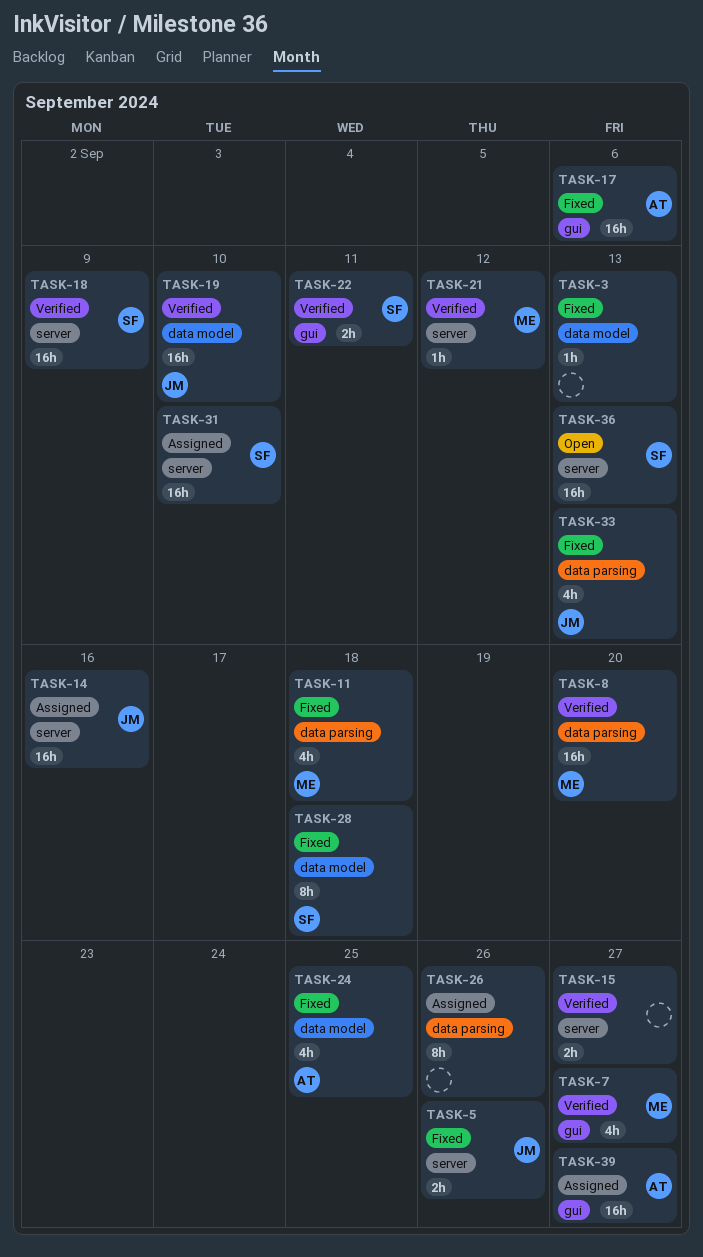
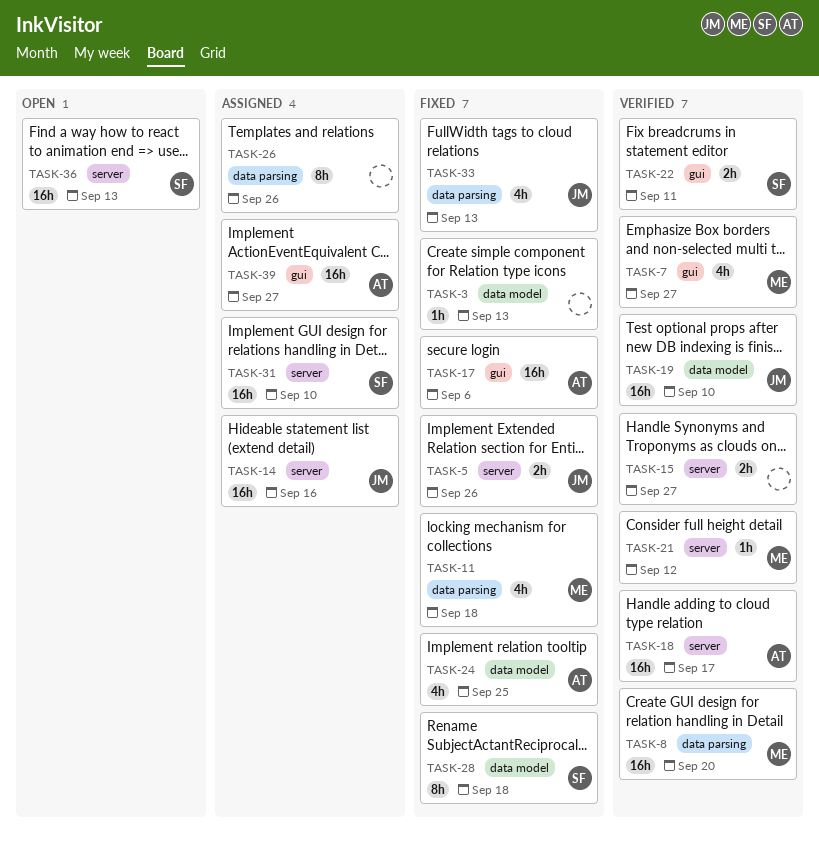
TASK-18, owner: SF -> AT
TASK-18, due: Sep 9 -> Sep 17

